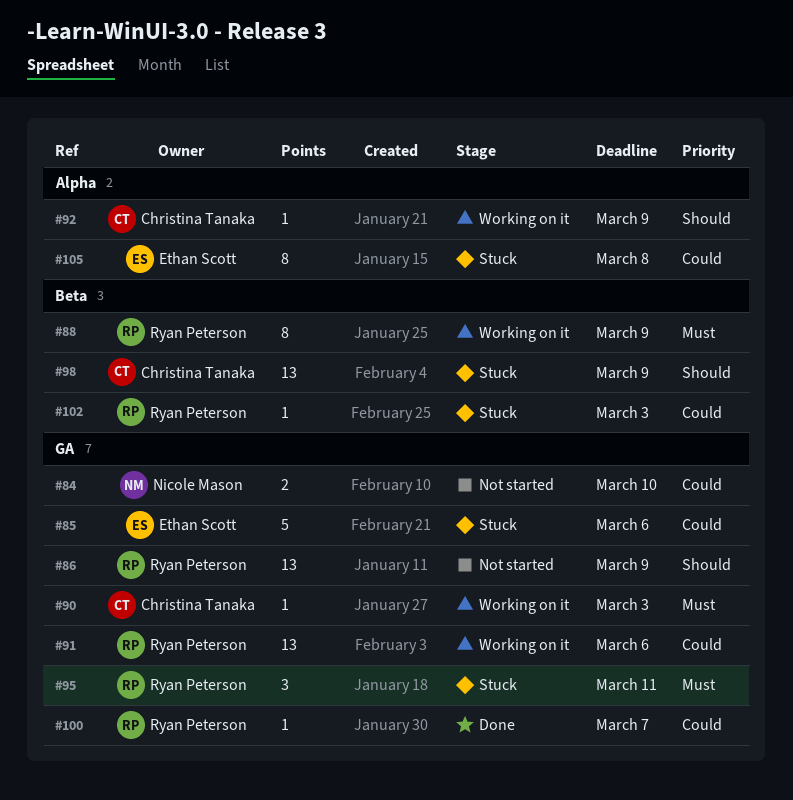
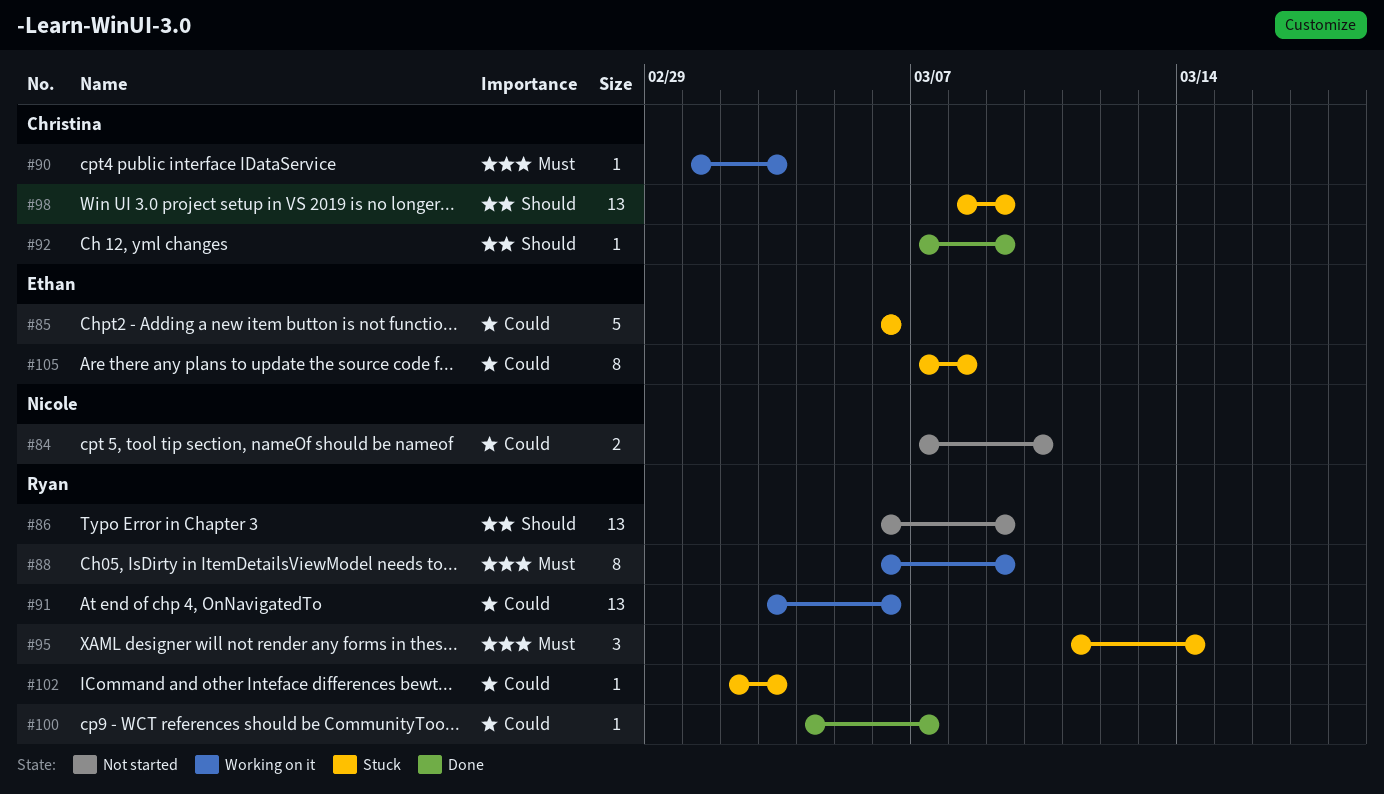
#92, status: Working on it -> Done
#95, due: Mar 11 -> Mar 14

